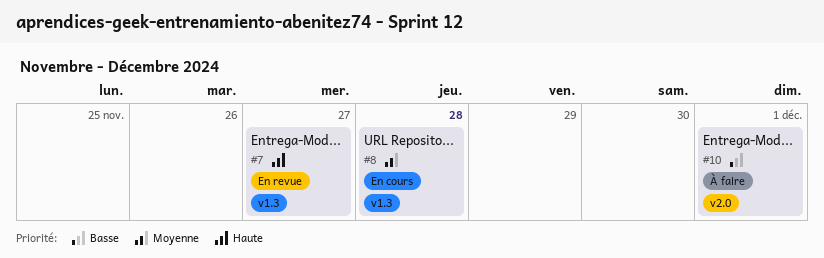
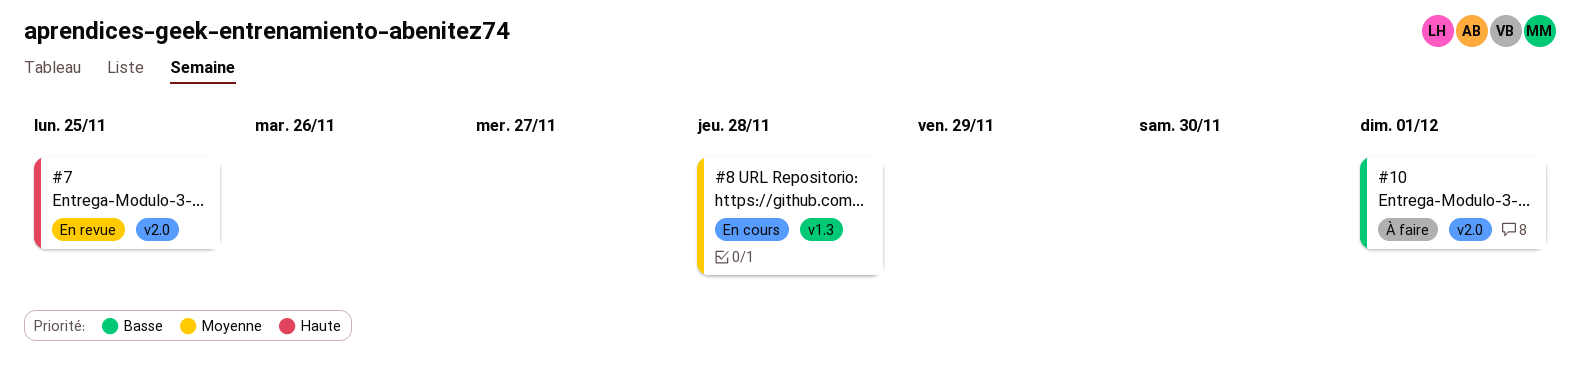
#7, label: v1.3 -> v2.0
#7, due: Nov 27 -> Nov 25

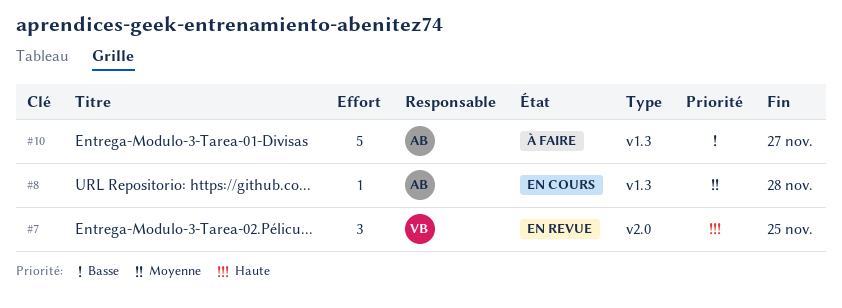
#10, label: v2.0 -> v1.3
#10, due: Dec 1 -> Nov 27

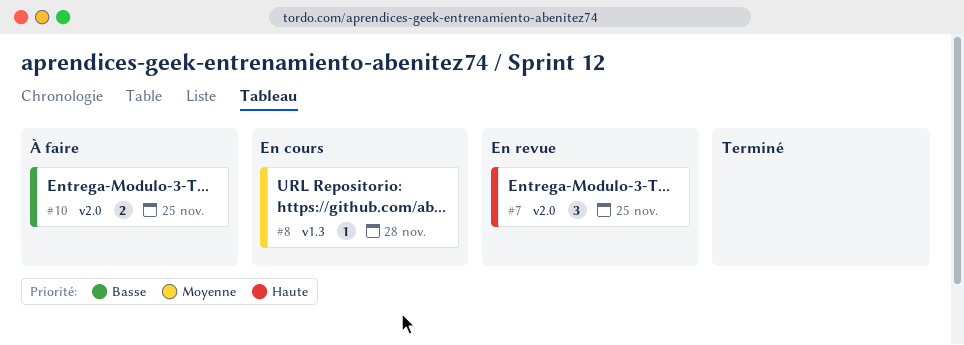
#10, label: v1.3 -> v2.0
#10, estimate: 5 -> 2
#10, due: Nov 27 -> Nov 25

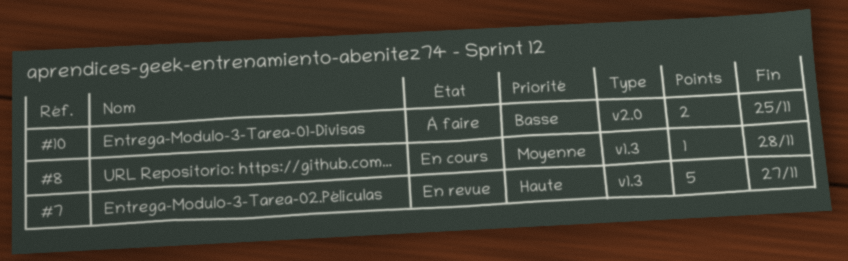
#7, label: v2.0 -> v1.3
#7, estimate: 3 -> 5
#7, due: Nov 25 -> Nov 27

